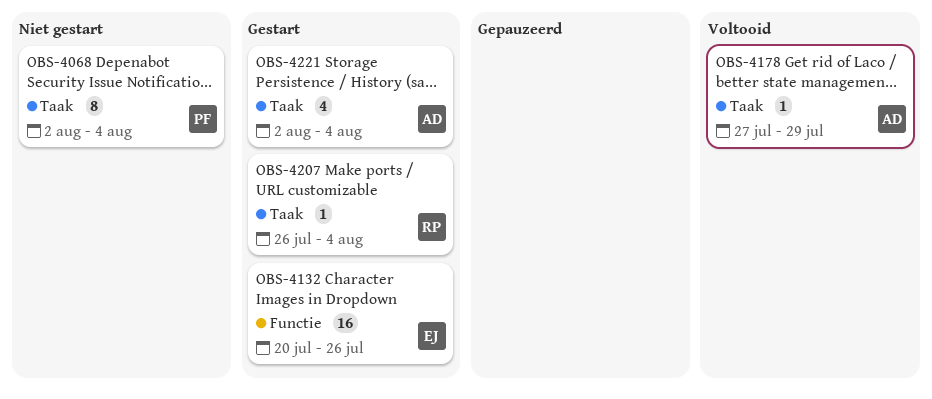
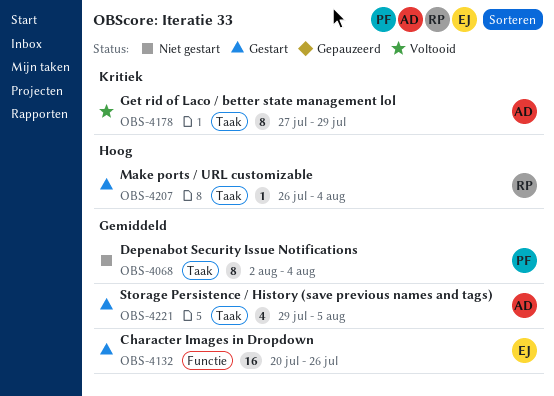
OBS-4178, estimate: 1 -> 8
OBS-4221, start: Aug 2 -> Jul 29
OBS-4221, due: Aug 4 -> Aug 5

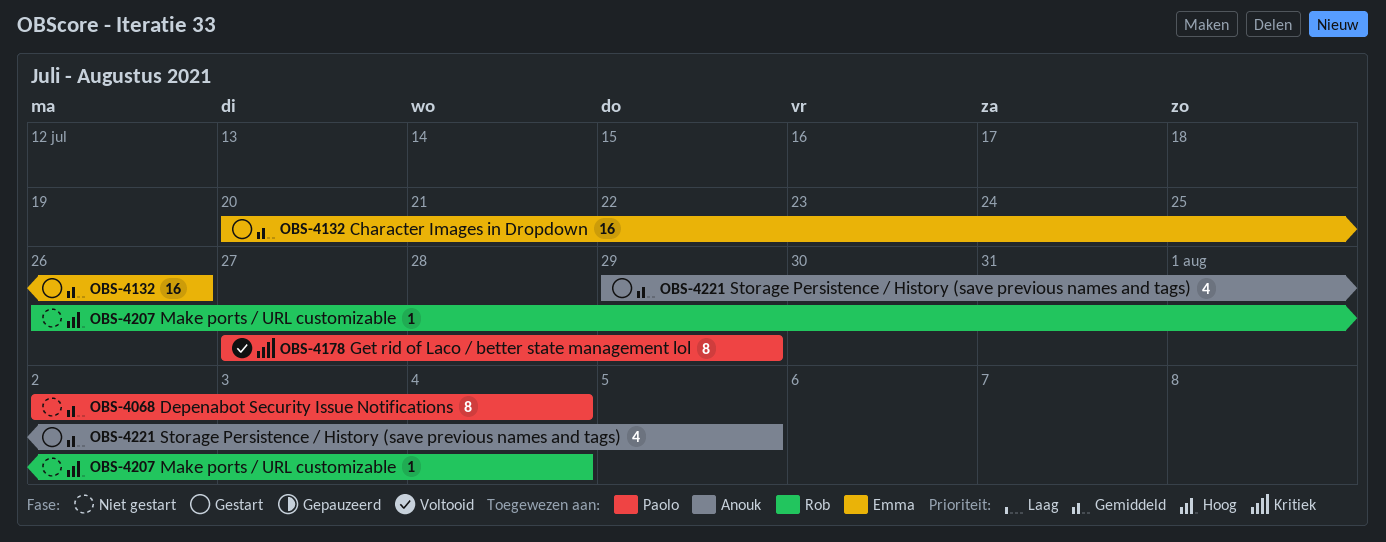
OBS-4178, owner: Anouk -> Paolo
OBS-4207, status: Gestart -> Niet gestart

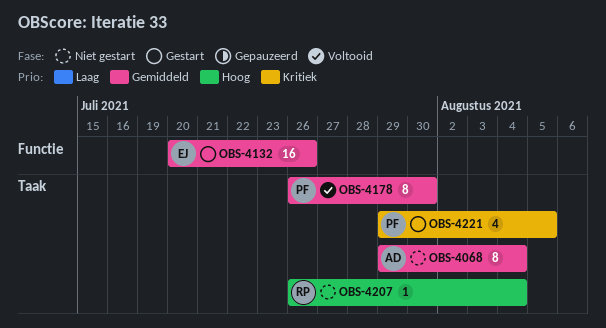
OBS-4068, owner: Paolo -> Anouk
OBS-4068, start: Aug 2 -> Jul 29
OBS-4178, priority: Kritiek -> Gemiddeld
OBS-4178, start: Jul 27 -> Jul 26
OBS-4178, due: Jul 29 -> Jul 30
OBS-4221, owner: Anouk -> Paolo
OBS-4221, priority: Gemiddeld -> Kritiek

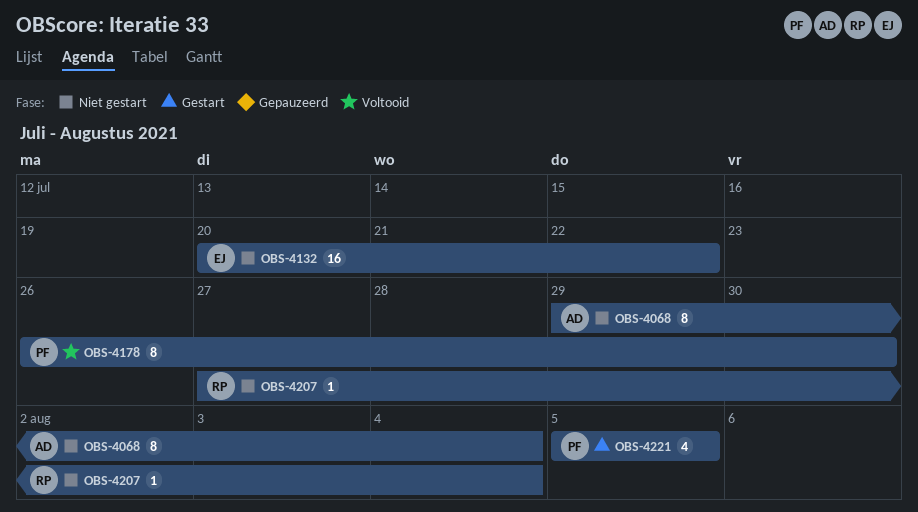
OBS-4132, status: Gestart -> Niet gestart
OBS-4132, due: Jul 26 -> Jul 22
OBS-4207, start: Jul 26 -> Jul 27
OBS-4221, start: Jul 29 -> Aug 5

